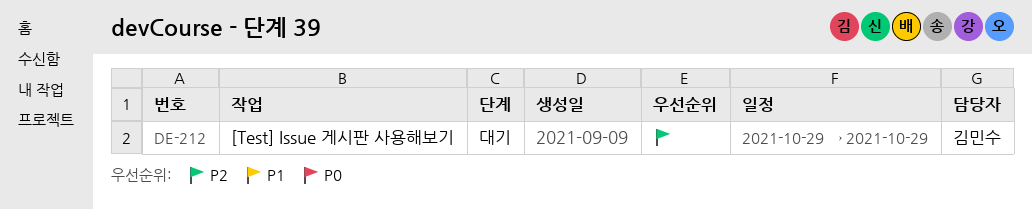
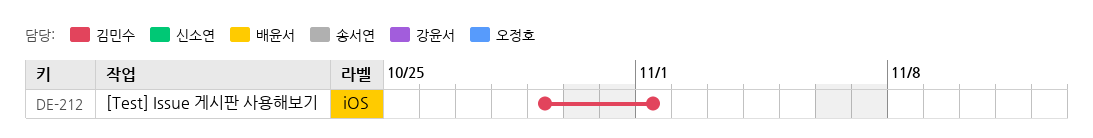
DE-212, due: Oct 29 -> Nov 1

